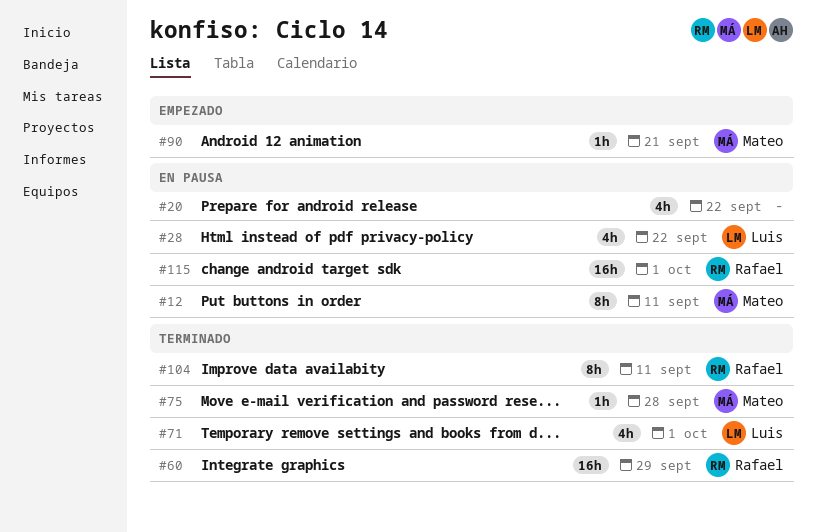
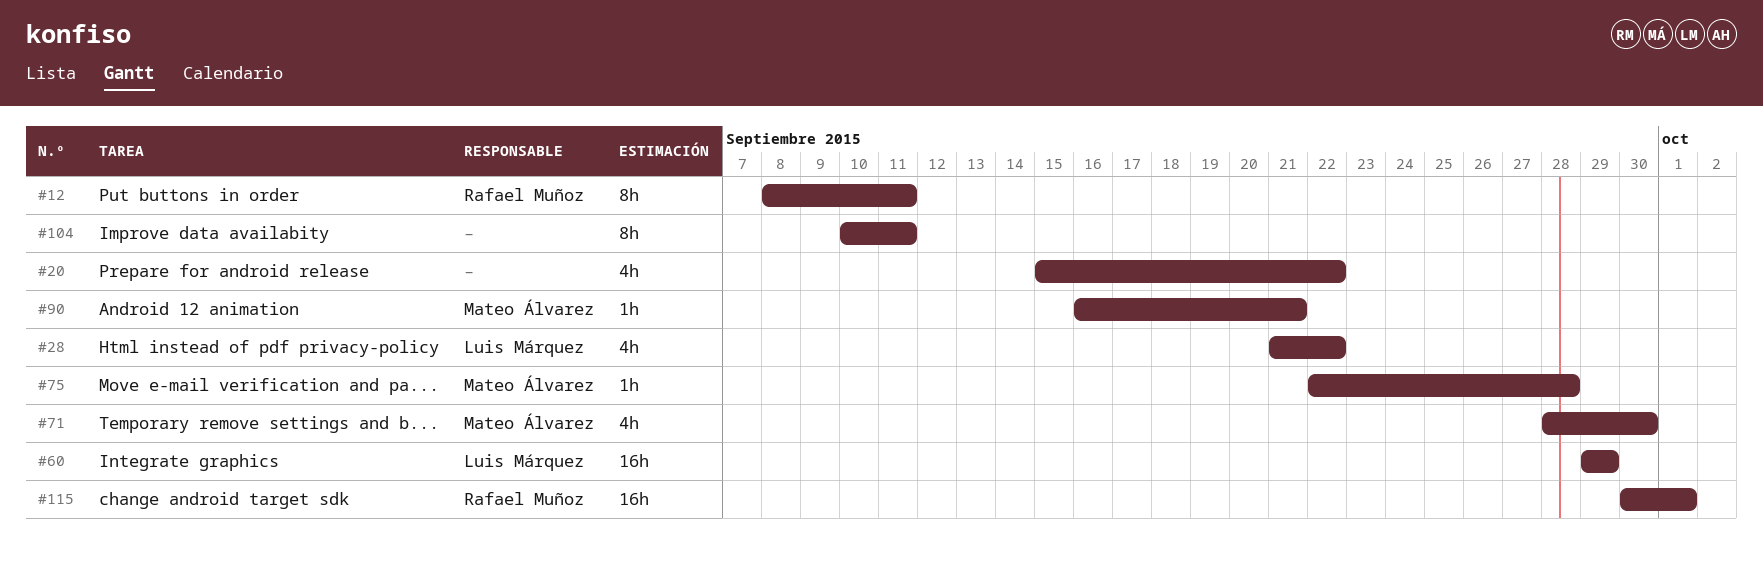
#12, owner: Mateo Álvarez -> Rafael Muñoz
#60, owner: Rafael Muñoz -> Luis Márquez
#71, owner: Luis Márquez -> Mateo Álvarez
#71, due: Oct 1 -> Sep 30
#104, owner: Rafael Muñoz -> none

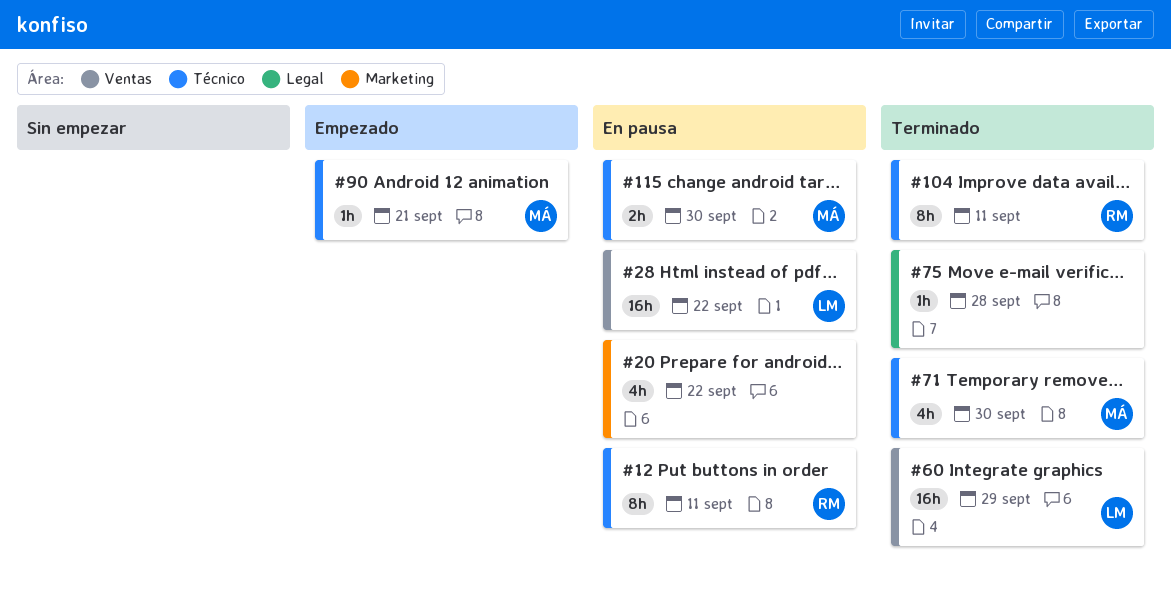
#28, estimate: 4h -> 16h
#75, owner: Mateo Álvarez -> none
#104, owner: none -> Rafael Muñoz
#115, owner: Rafael Muñoz -> Mateo Álvarez
#115, estimate: 16h -> 2h
#115, due: Oct 1 -> Sep 30

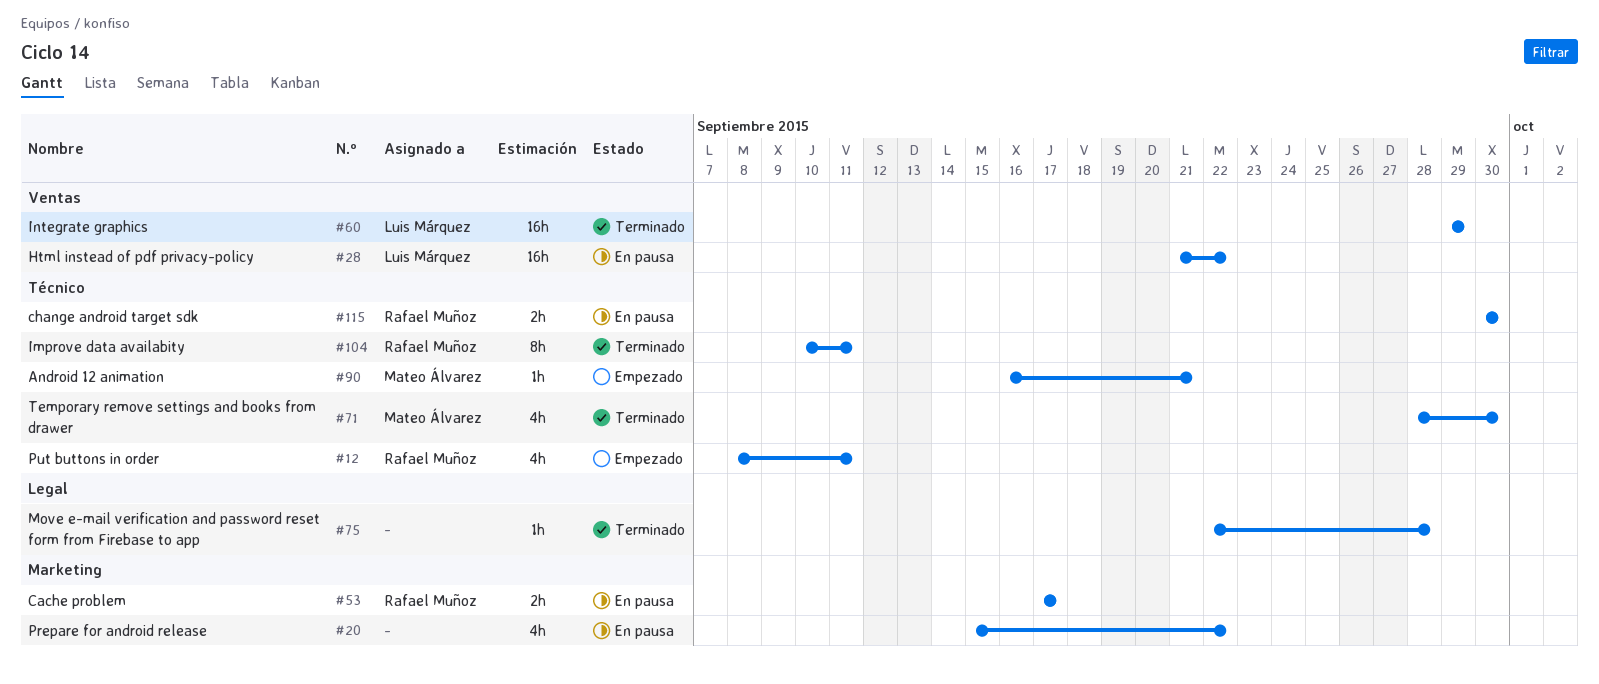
#12, status: En pausa -> Empezado
#12, estimate: 8h -> 4h
#53: none -> present
#115, owner: Mateo Álvarez -> Rafael Muñoz

